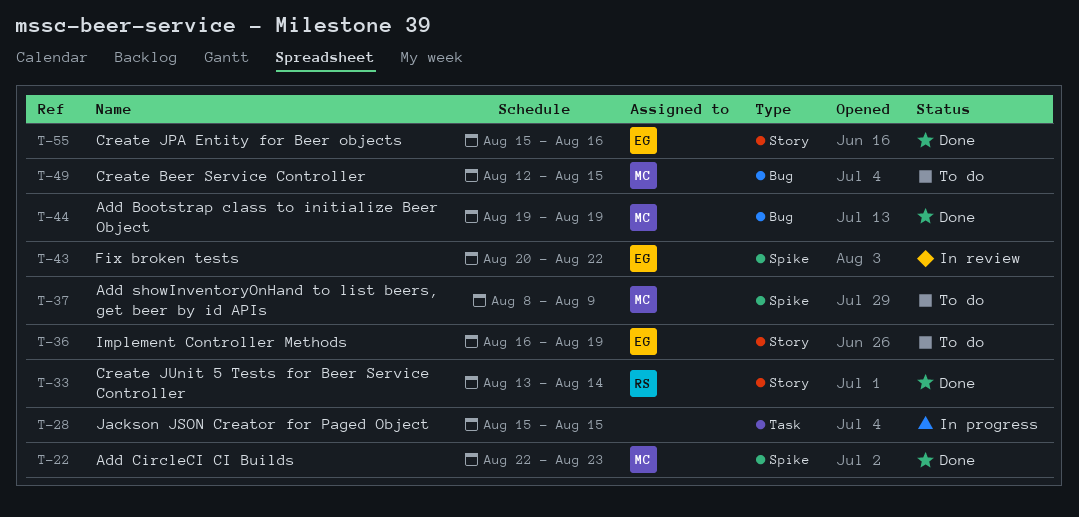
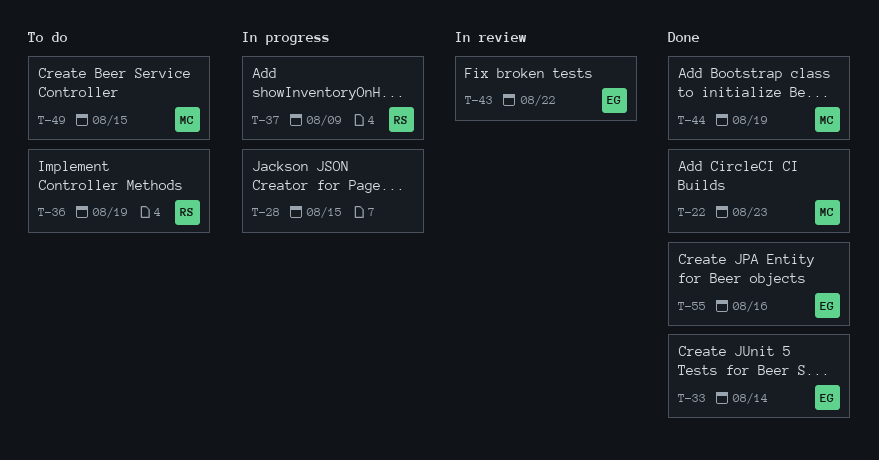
T-33, owner: RS -> EG
T-36, owner: EG -> RS
T-37, status: To do -> In progress
T-37, owner: MC -> RS

